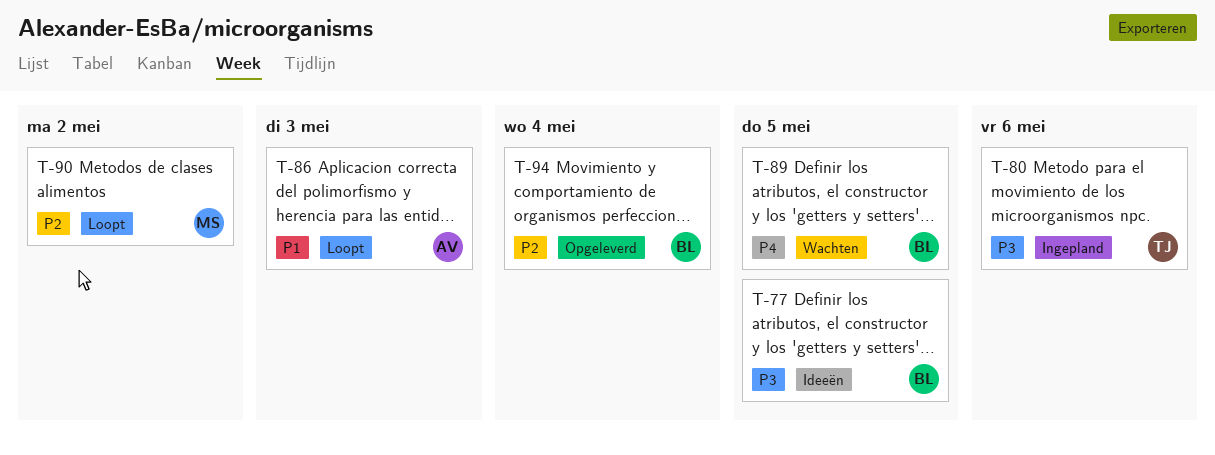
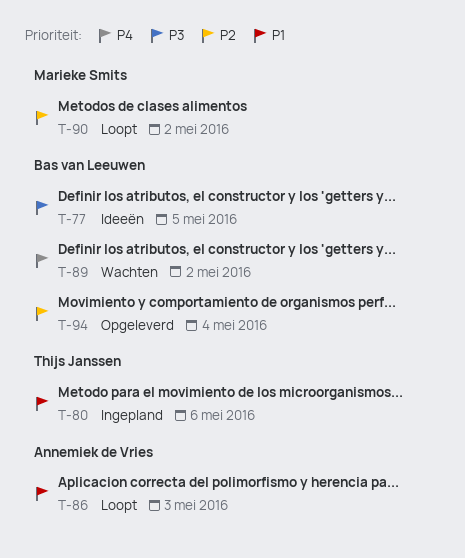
T-80, priority: P3 -> P1
T-89, due: May 5 -> May 2

